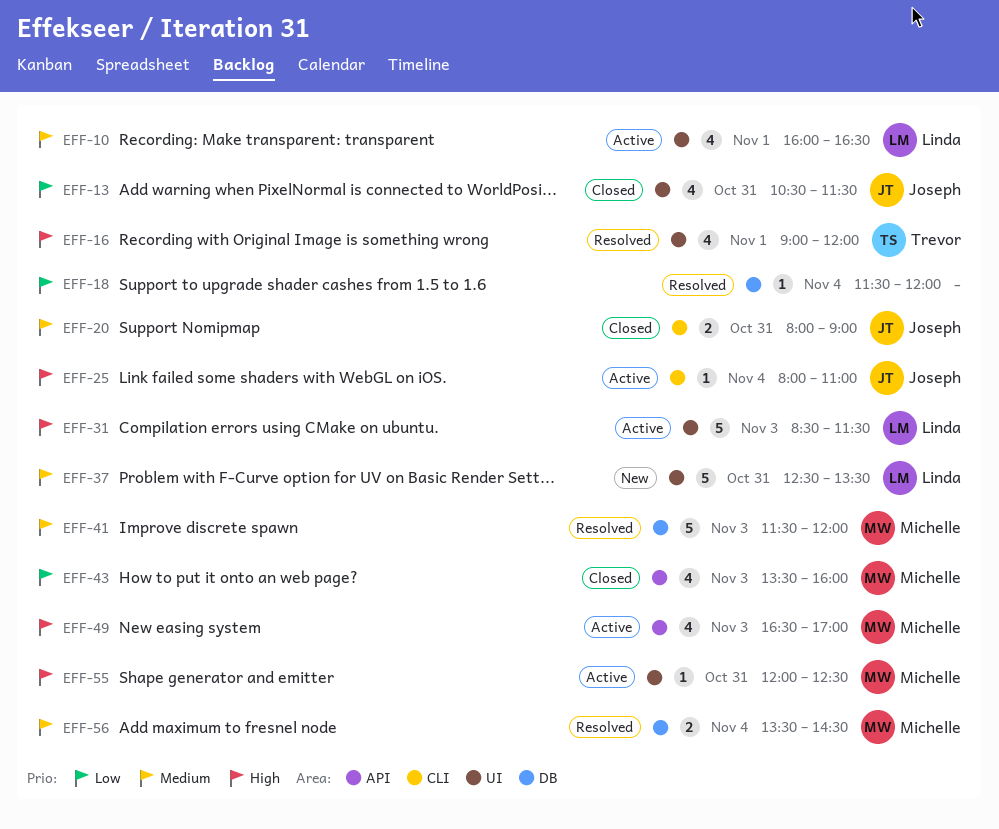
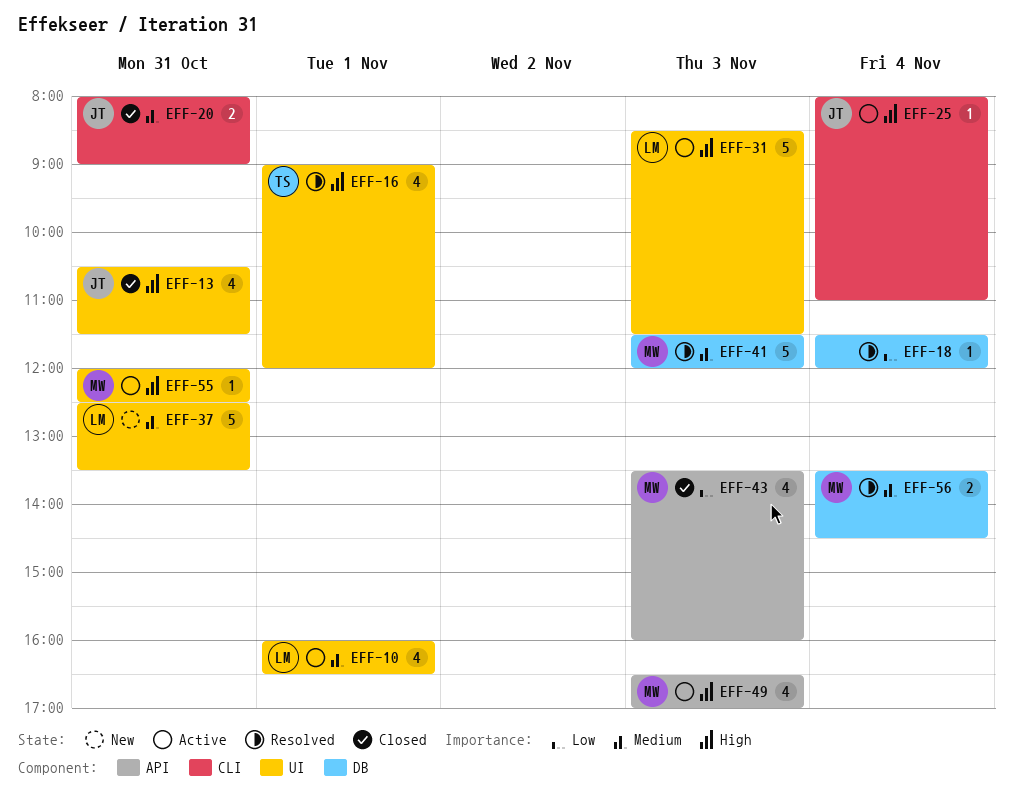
EFF-13, priority: Low -> High

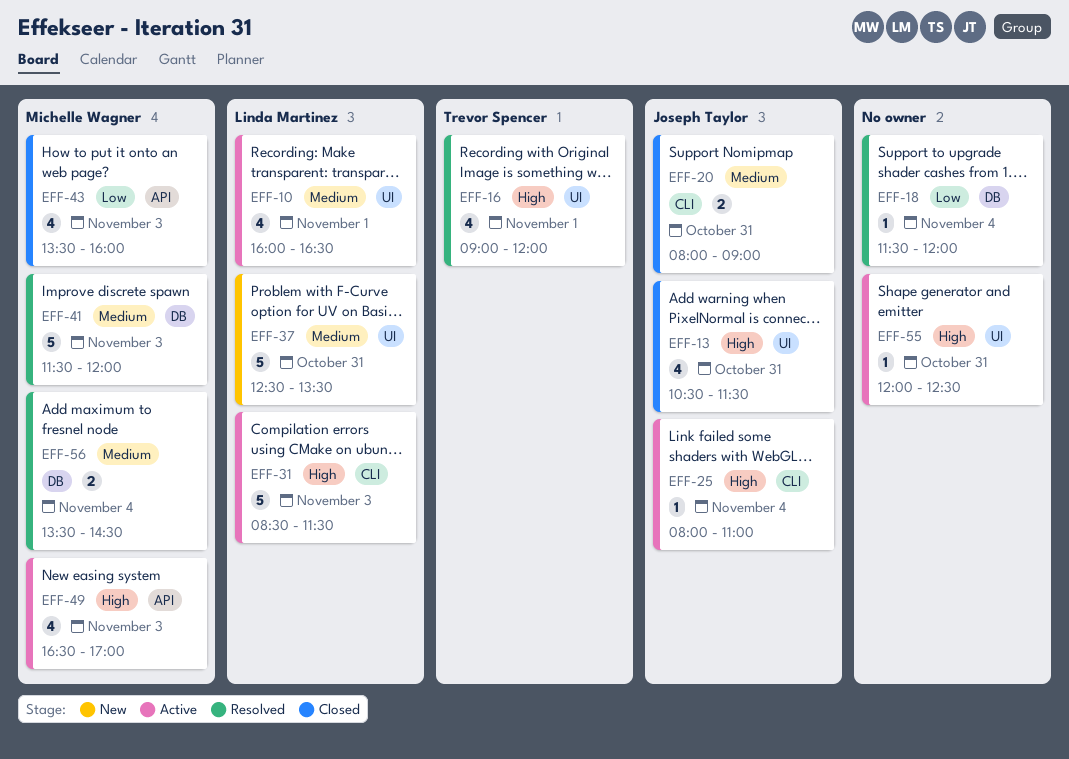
EFF-31, label: UI -> CLI
EFF-55, owner: Michelle Wagner -> none

